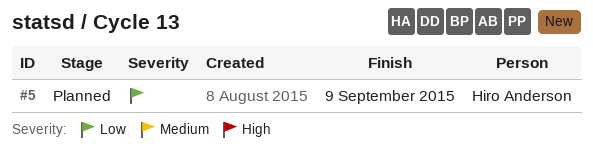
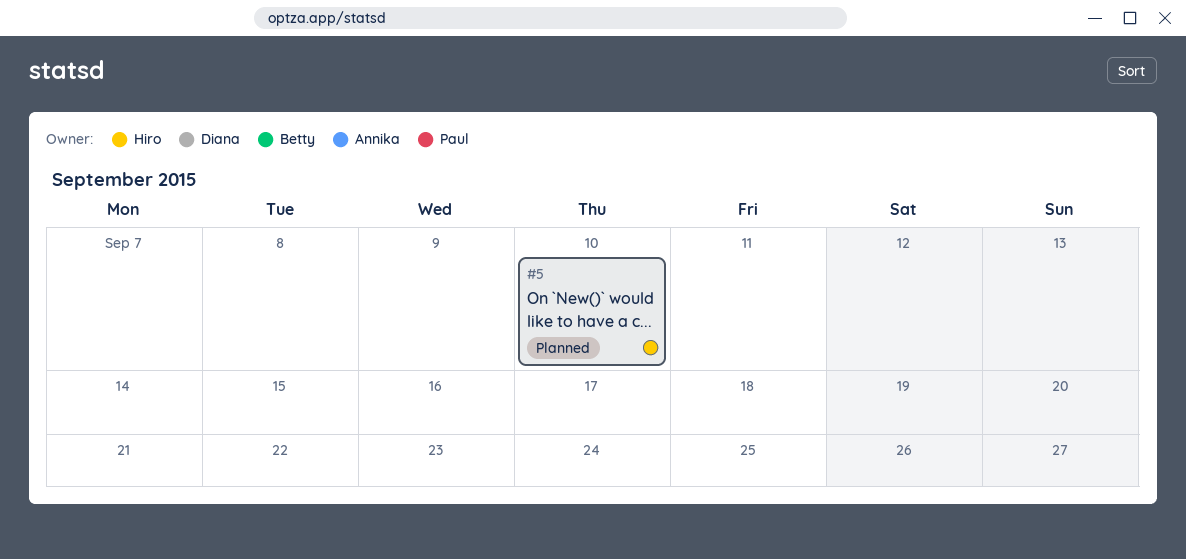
#5, due: Sep 9 -> Sep 10

